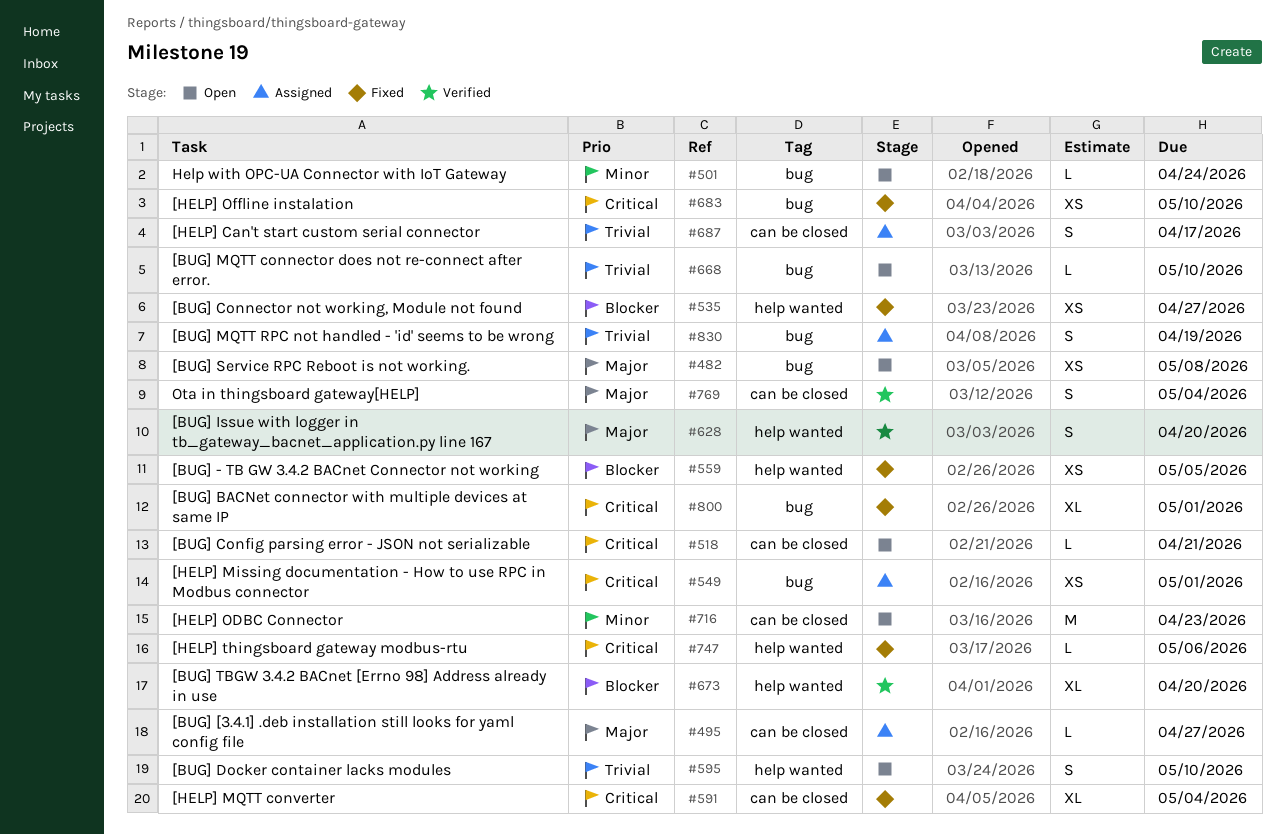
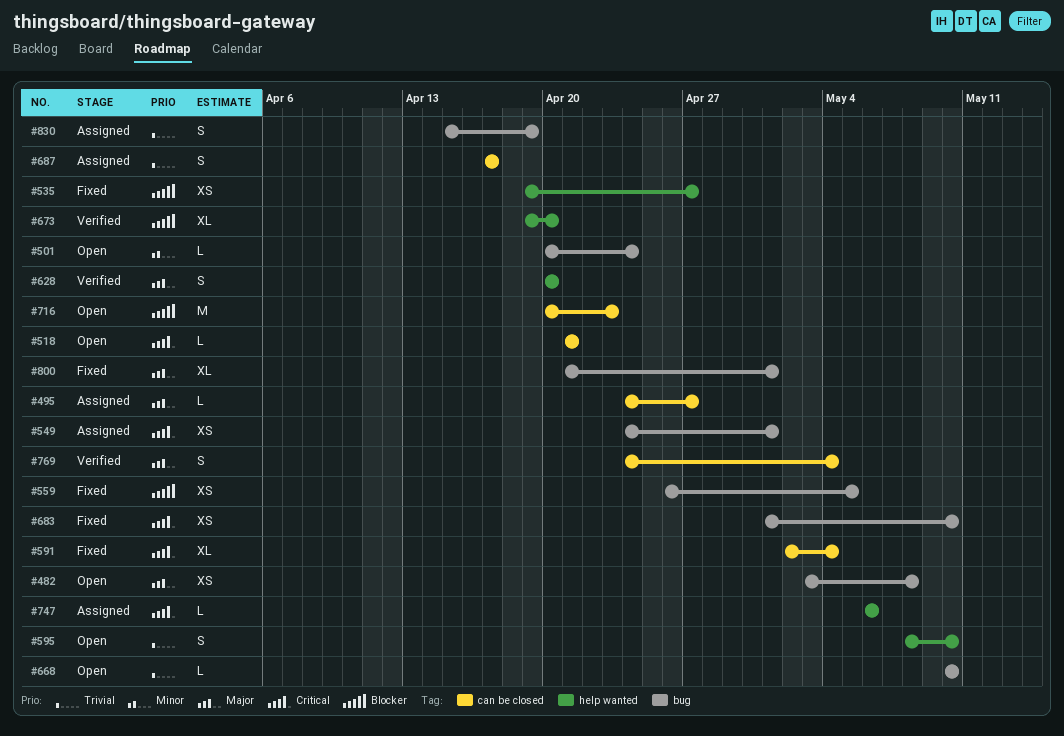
#559, label: help wanted -> bug
#716, priority: Minor -> Blocker
#747, status: Fixed -> Assigned
#800, priority: Critical -> Major

